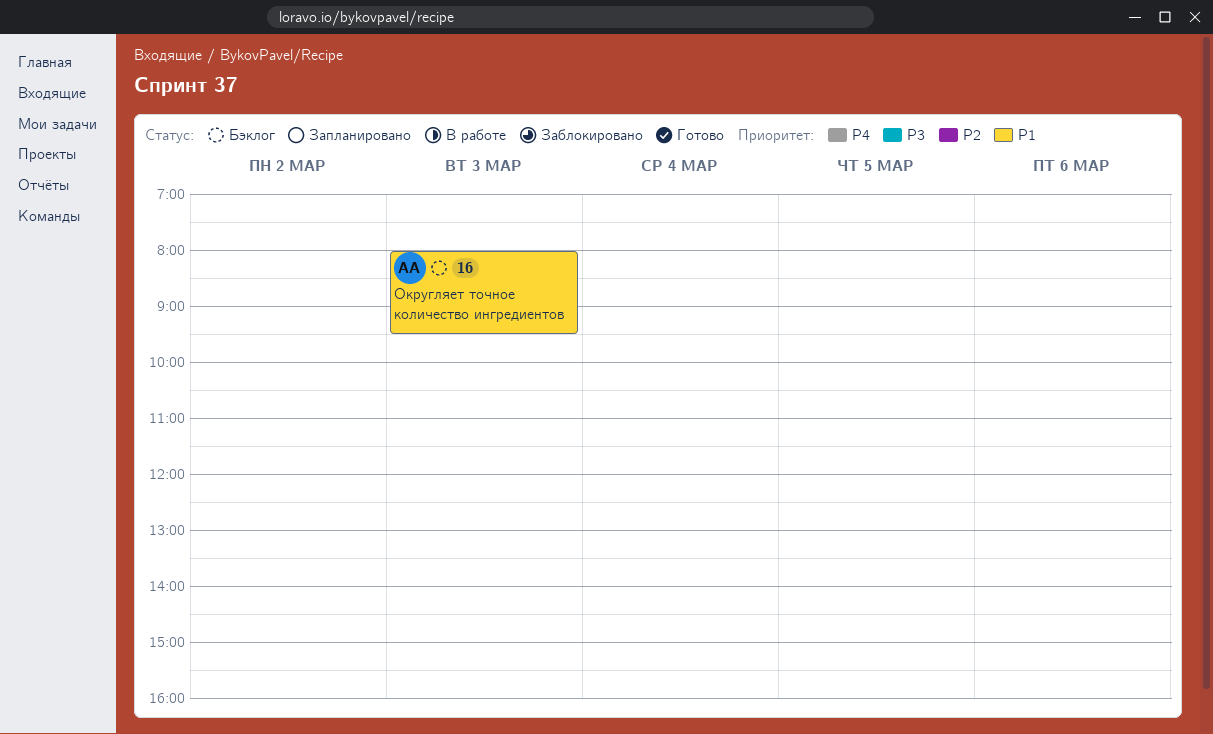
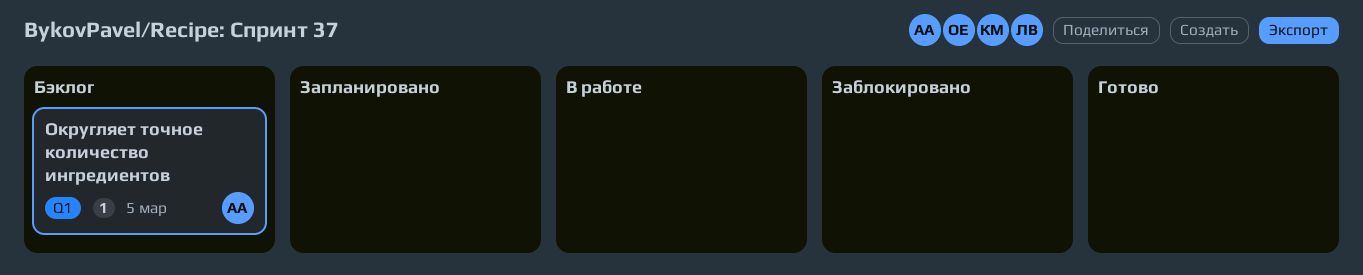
Округляет точное количество ингредиентов, estimate: 16 -> 1
Округляет точное количество ингредиентов, day: Mar 3 -> Mar 5

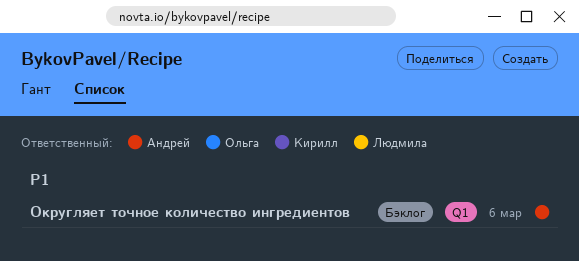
Округляет точное количество ингредиентов, day: Mar 5 -> Mar 6

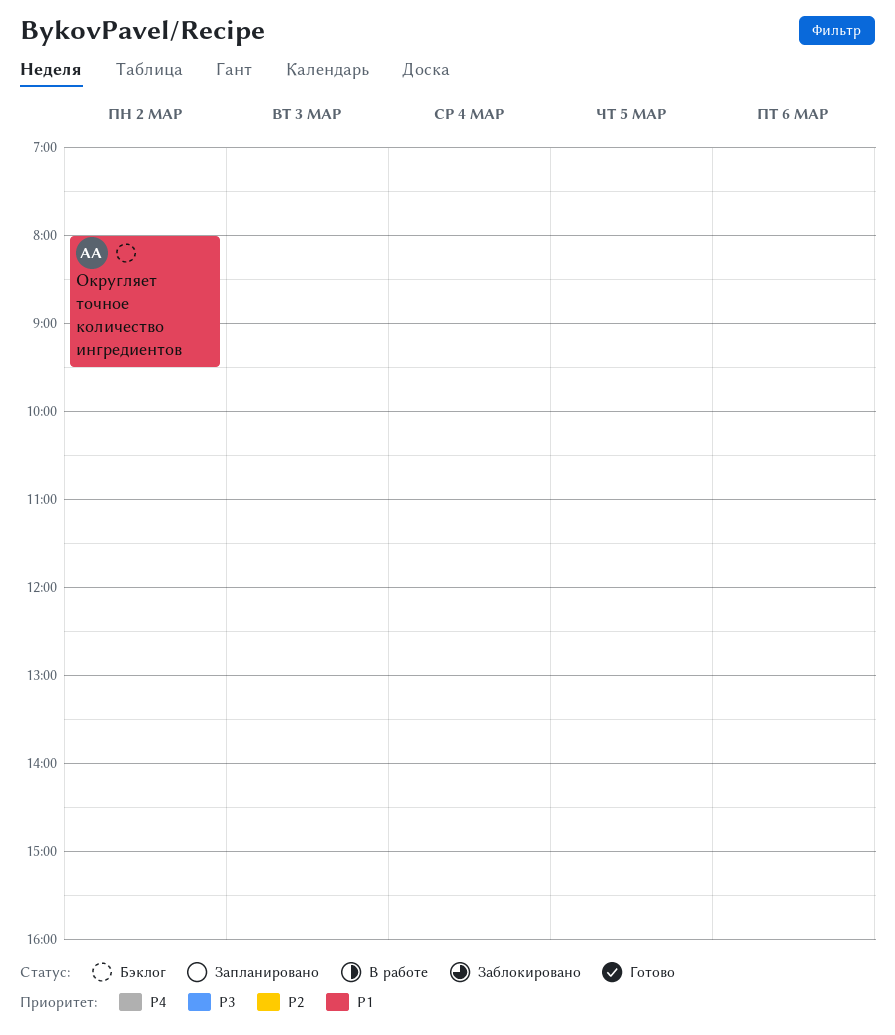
Округляет точное количество ингредиентов, day: Mar 6 -> Mar 2

